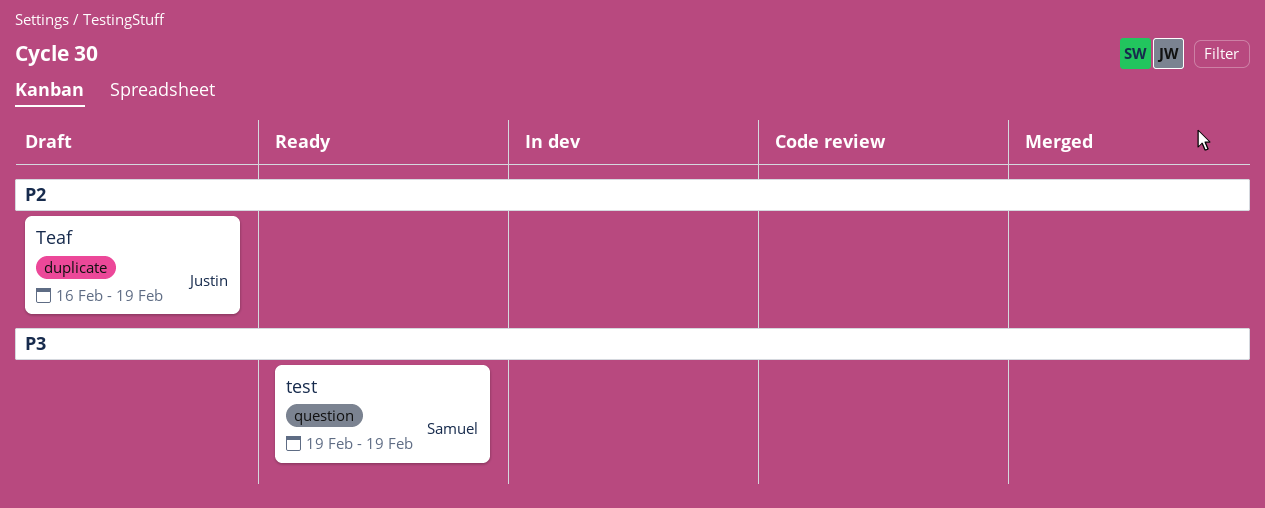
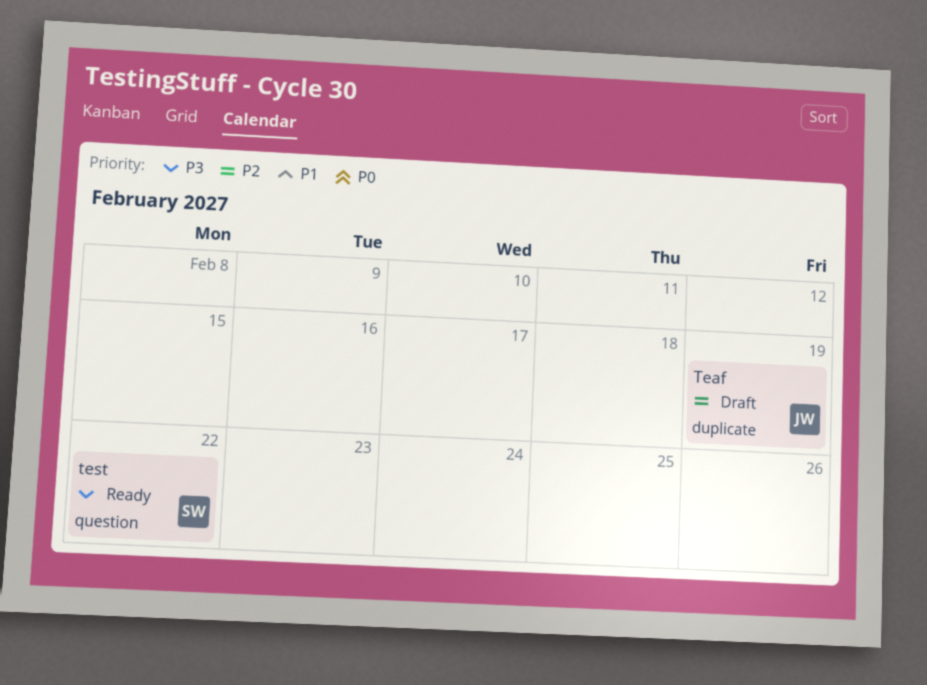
test, due: Feb 19 -> Feb 22

